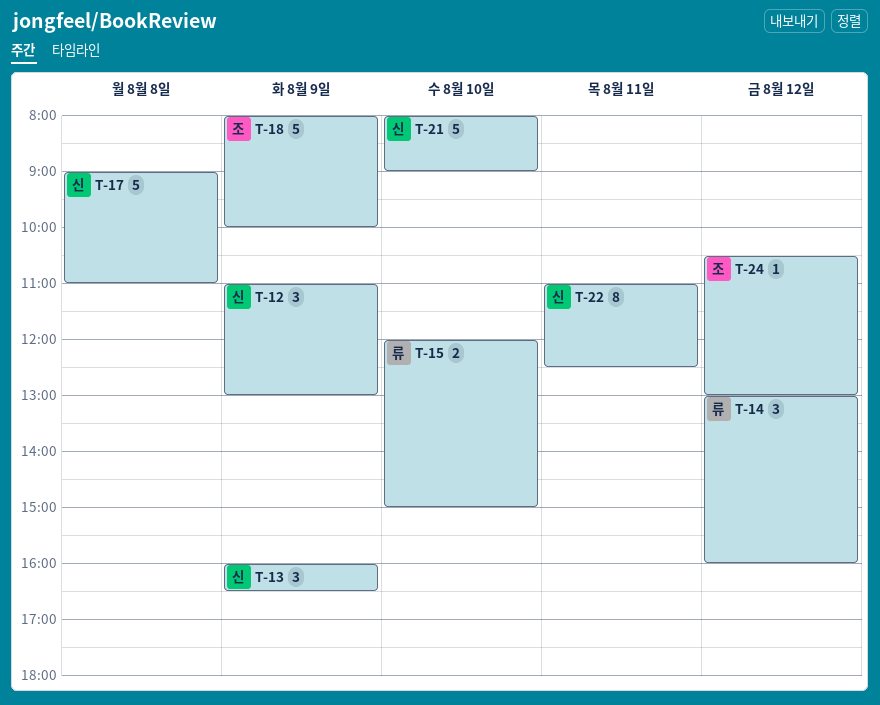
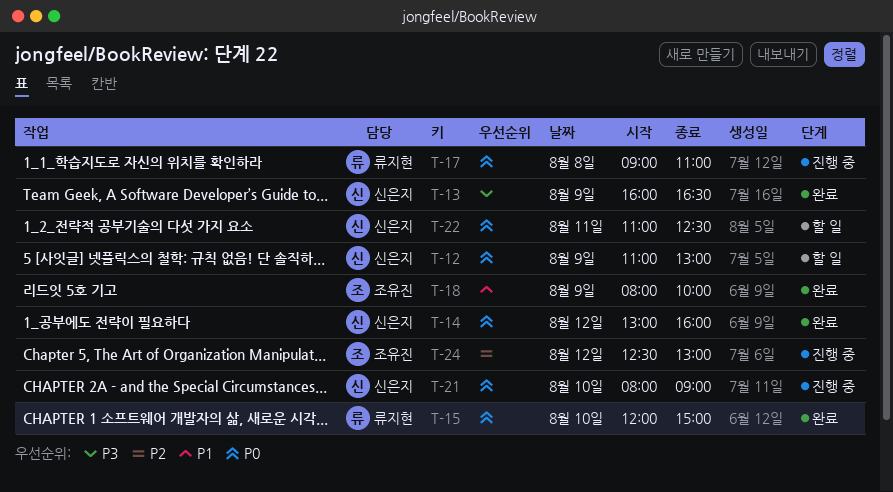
T-14, owner: 류지현 -> 신은지
T-17, owner: 신은지 -> 류지현
T-24, begins: 10:30 -> 12:30

